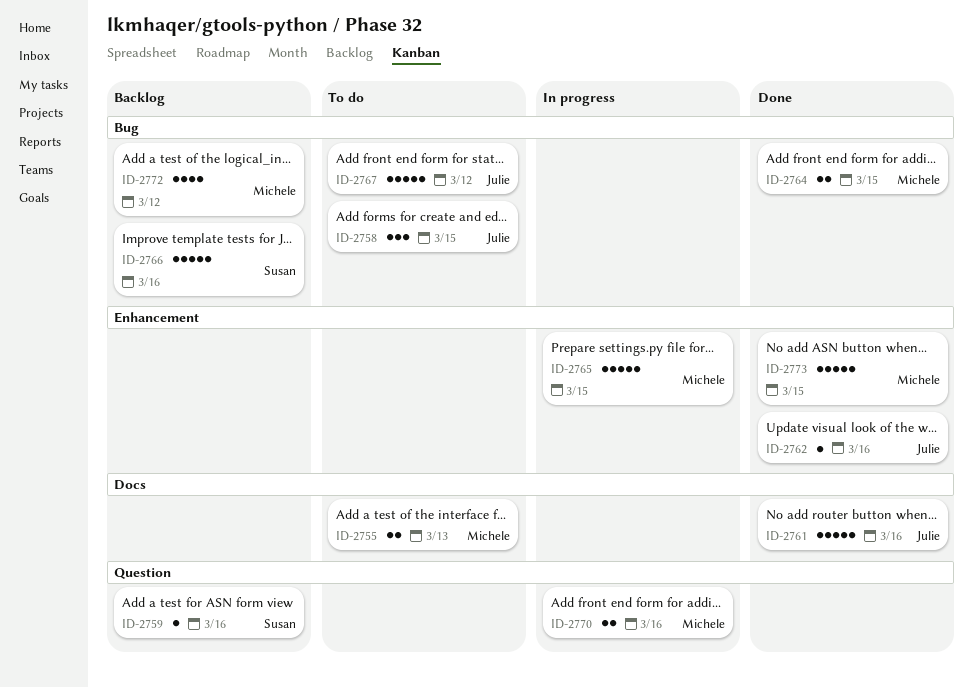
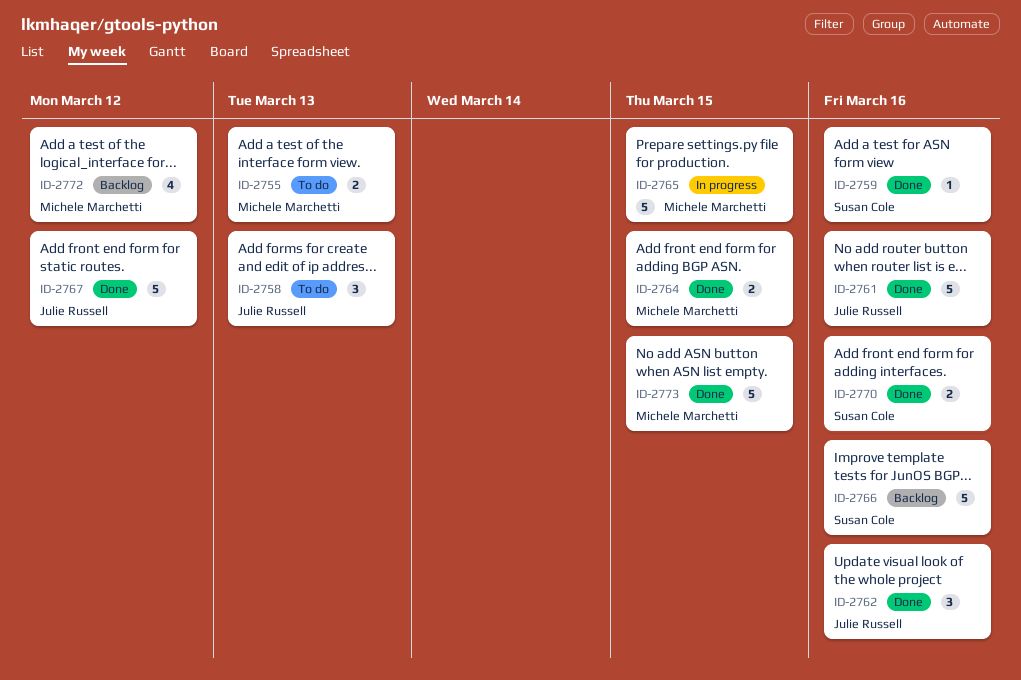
ID-2758, due: Mar 15 -> Mar 13
ID-2759, status: Backlog -> Done
ID-2762, estimate: 1 -> 3
ID-2767, status: To do -> Done
ID-2770, status: In progress -> Done
ID-2770, owner: Michele Marchetti -> Susan Cole

